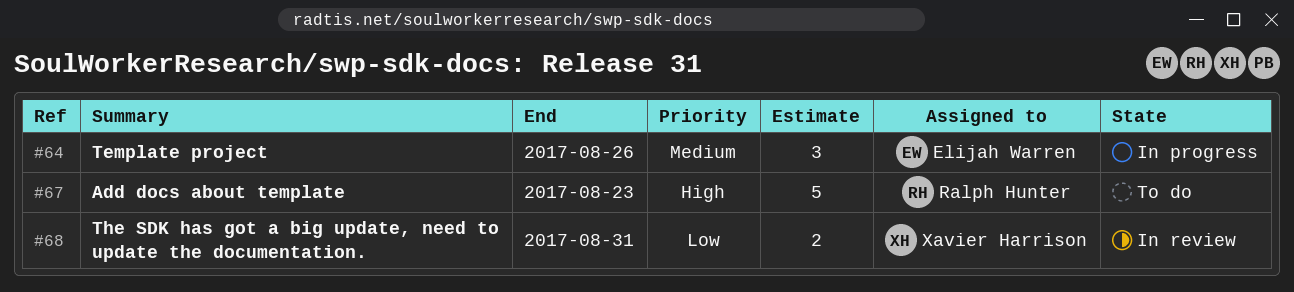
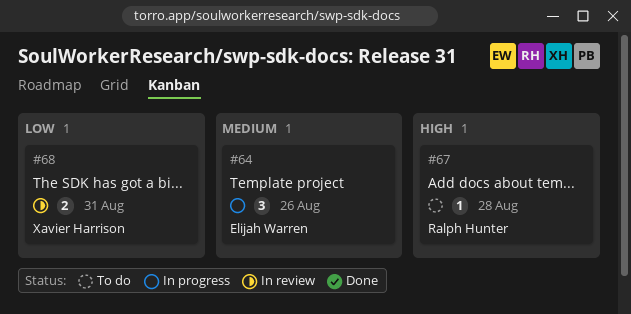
#67, estimate: 5 -> 1
#67, due: Aug 23 -> Aug 28

